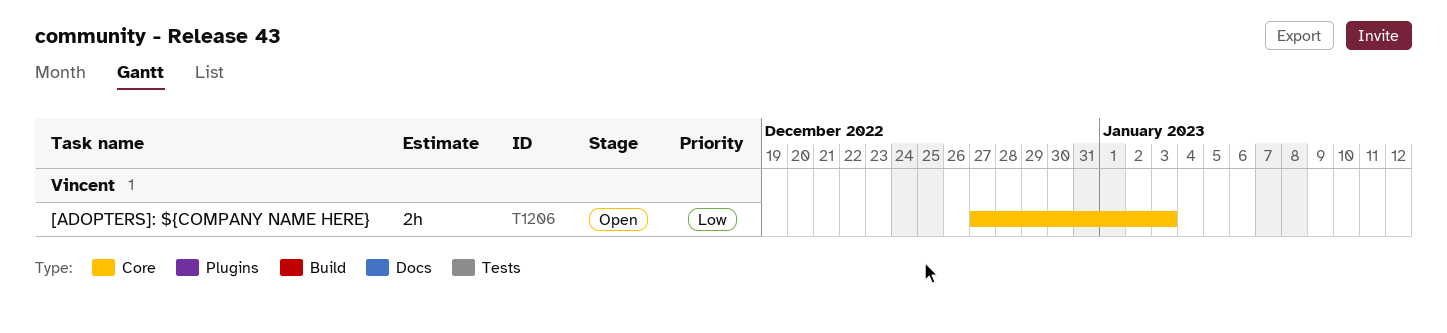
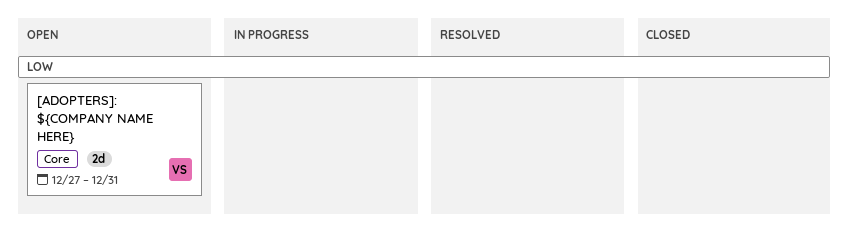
[ADOPTERS]: ${COMPANY NAME HERE}, estimate: 2h -> 2d
[ADOPTERS]: ${COMPANY NAME HERE}, due: Jan 3 -> Dec 31

